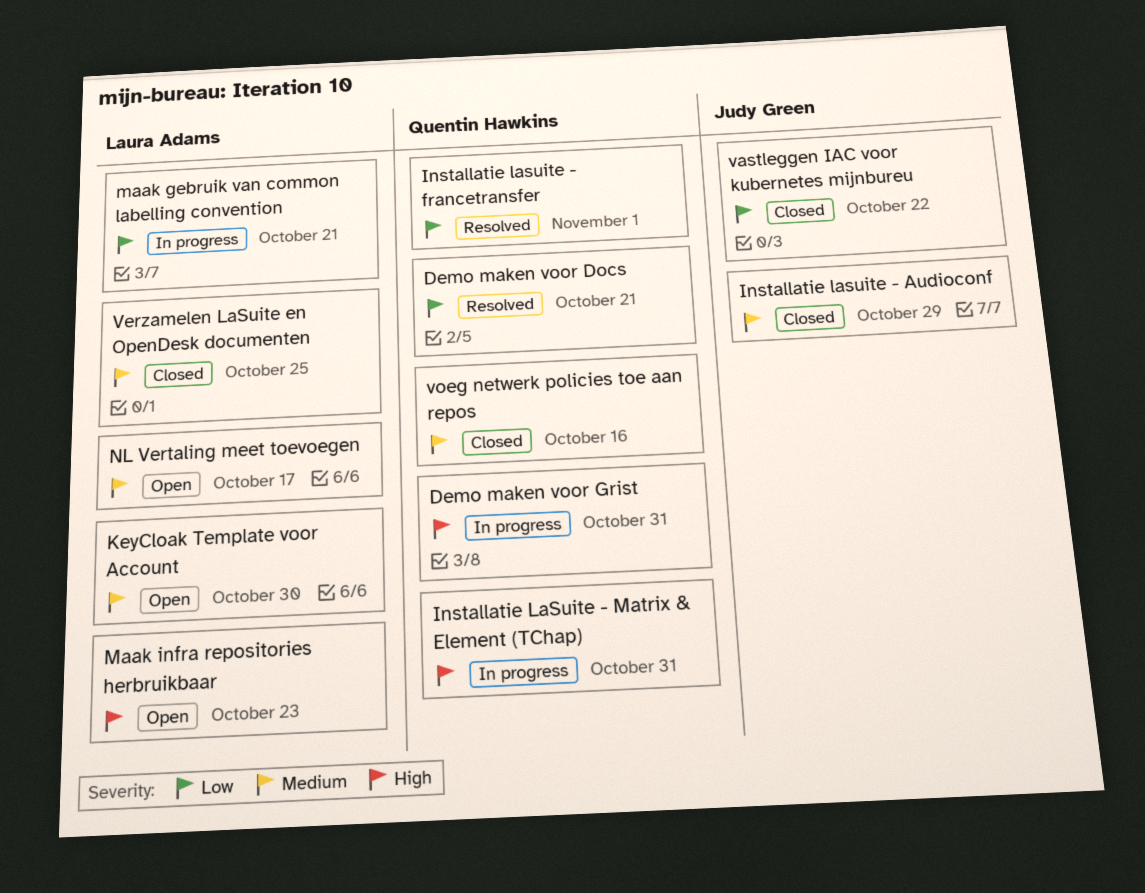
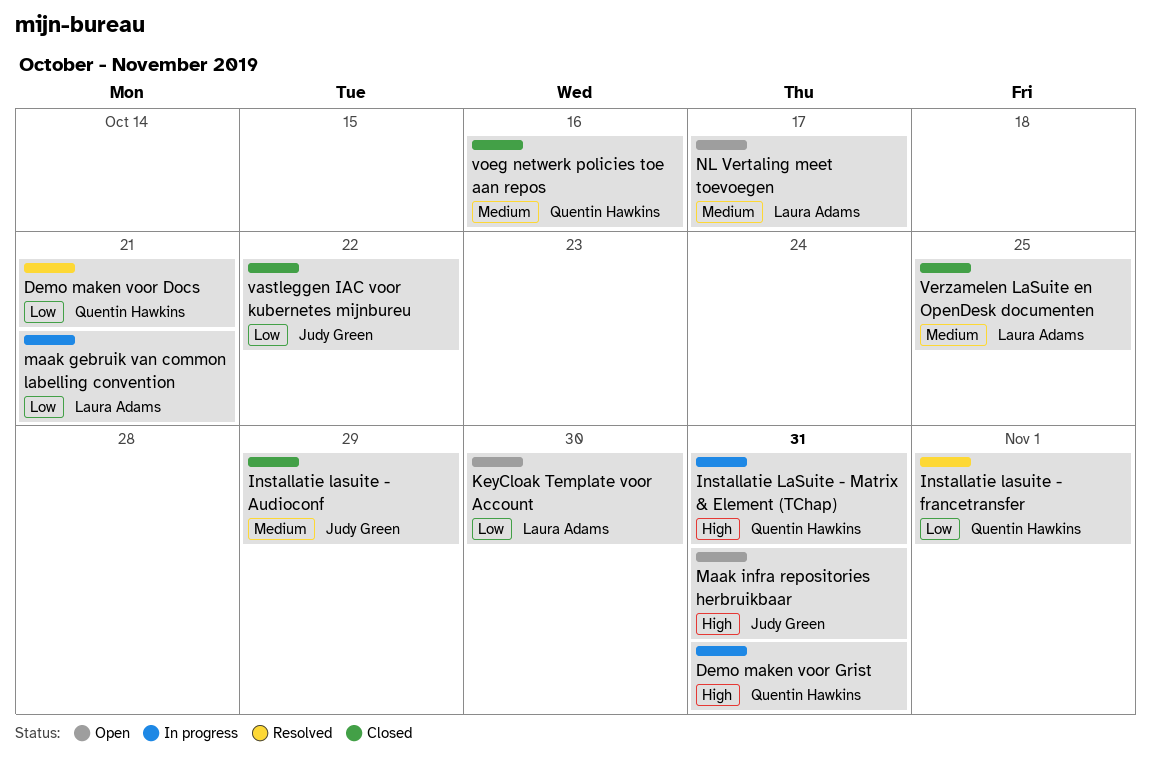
KeyCloak Template voor Account, priority: Medium -> Low
Maak infra repositories herbruikbaar, owner: Laura Adams -> Judy Green
Maak infra repositories herbruikbaar, due: Oct 23 -> Oct 31

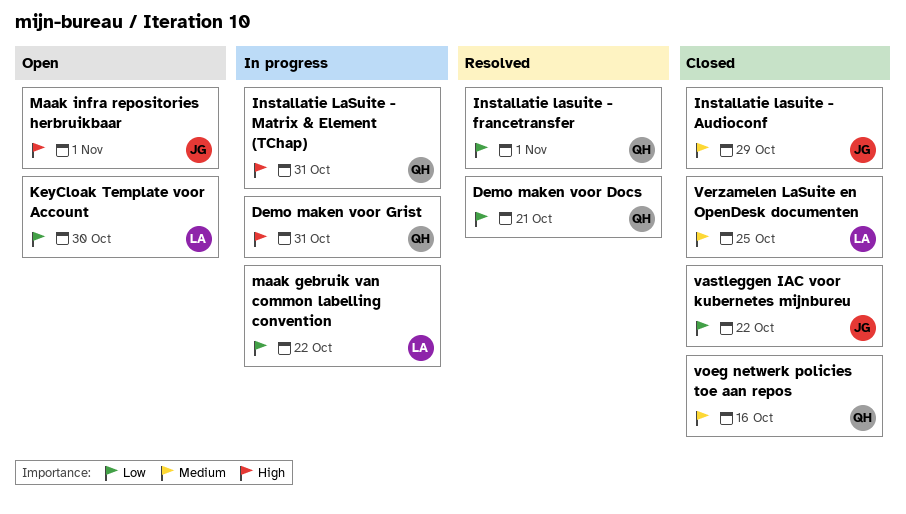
maak gebruik van common labelling convention, due: Oct 21 -> Oct 22
Maak infra repositories herbruikbaar, due: Oct 31 -> Nov 1
NL Vertaling meet toevoegen: present -> none

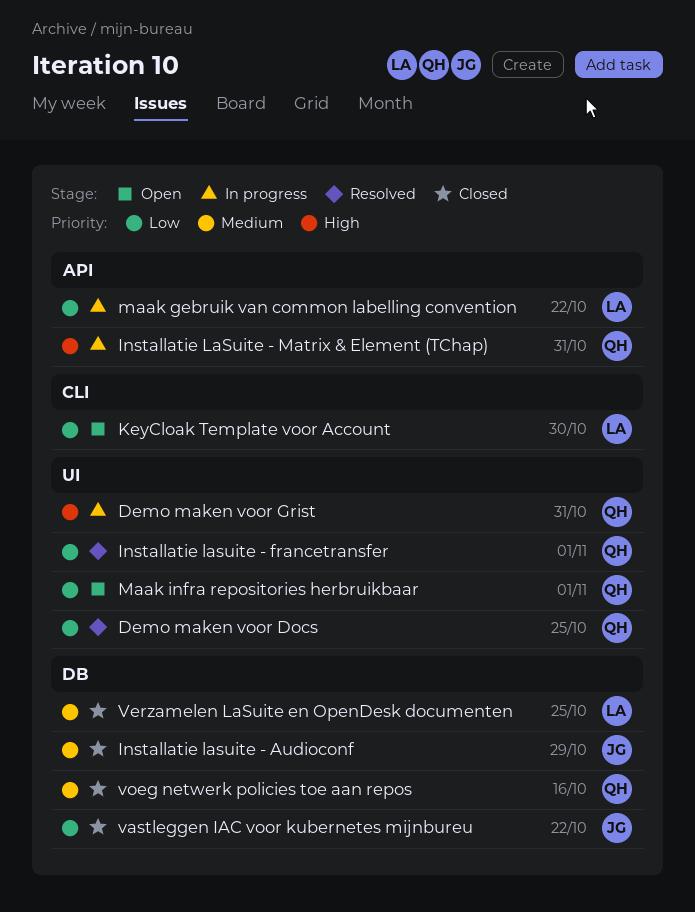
Demo maken voor Docs, due: Oct 21 -> Oct 25
Maak infra repositories herbruikbaar, owner: JG -> QH
Maak infra repositories herbruikbaar, priority: High -> Low

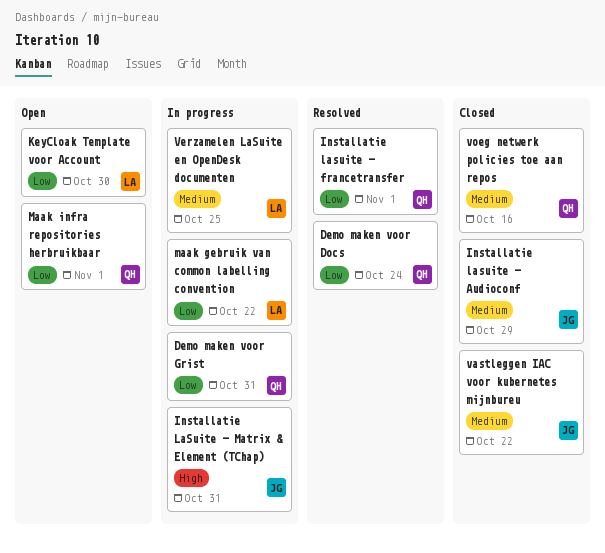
Demo maken voor Docs, due: Oct 25 -> Oct 24
Demo maken voor Grist, priority: High -> Low
Installatie LaSuite - Matrix & Element (TChap), owner: QH -> JG
vastleggen IAC voor kubernetes mijnbureu, priority: Low -> Medium
Verzamelen LaSuite en OpenDesk documenten, status: Closed -> In progress

